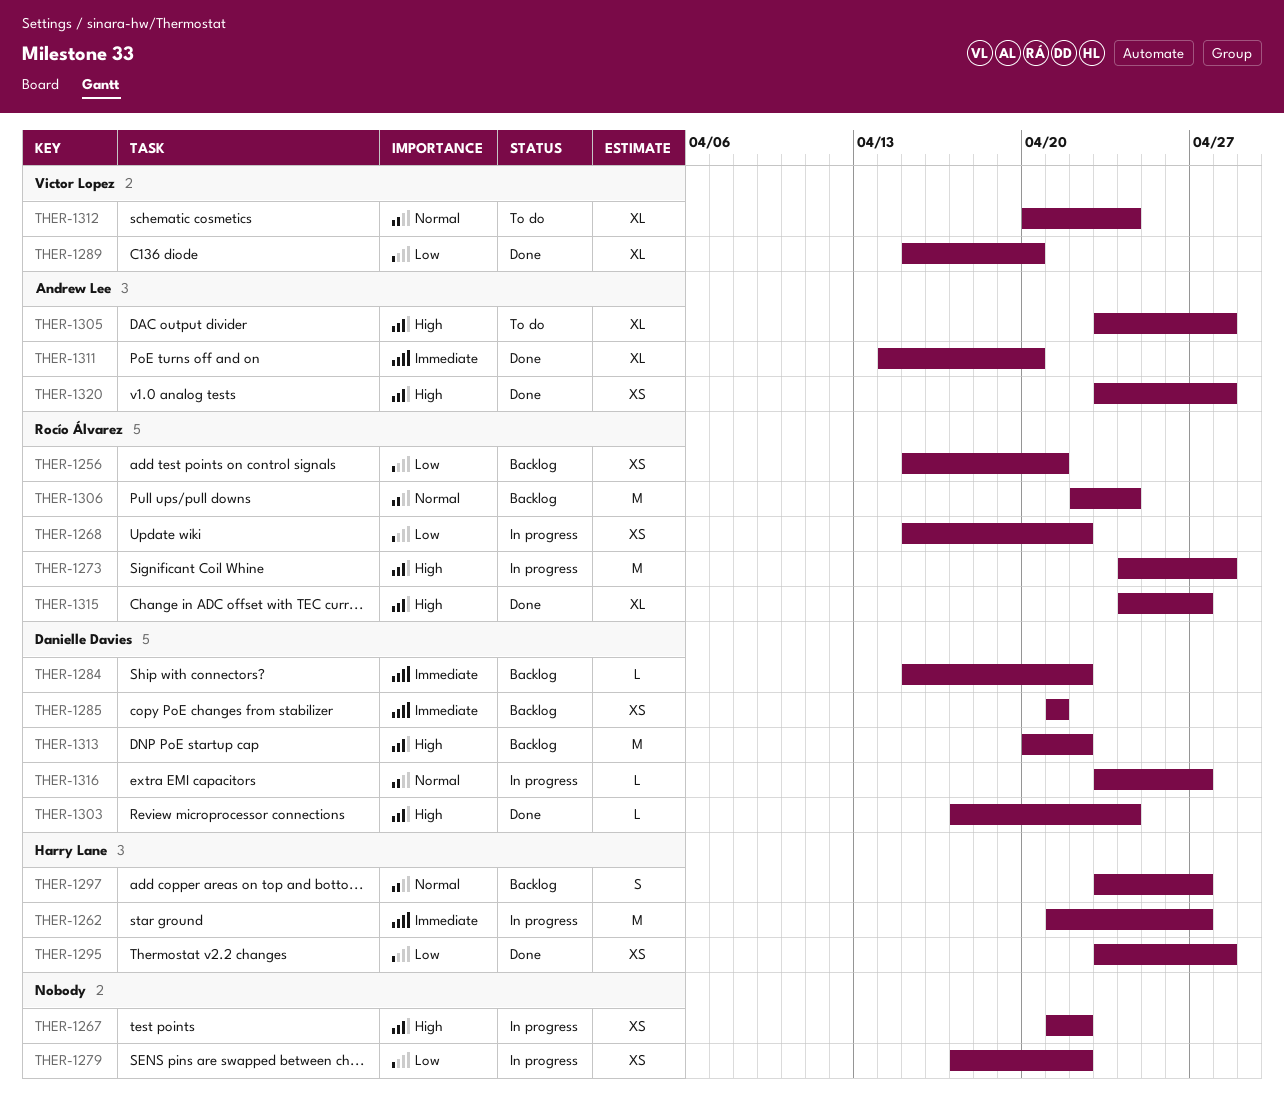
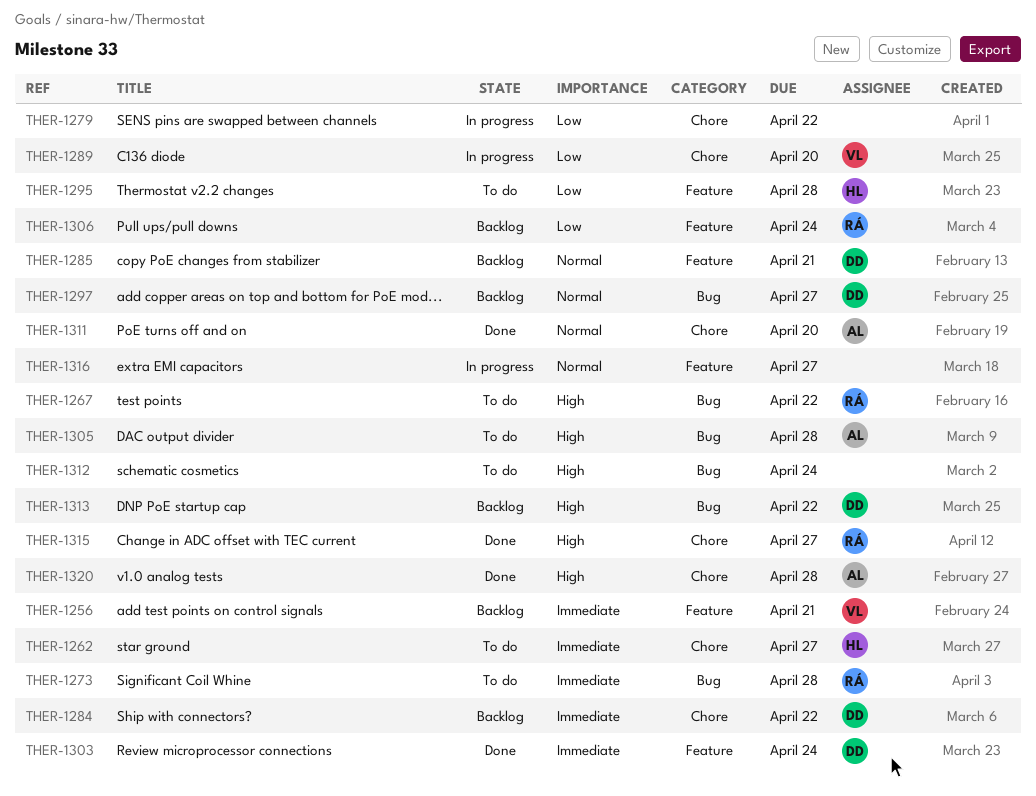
THER-1256, owner: Rocío Álvarez -> Victor Lopez
THER-1256, priority: Low -> Immediate
THER-1262, status: In progress -> To do
THER-1267, status: In progress -> To do
THER-1267, owner: none -> Rocío Álvarez
THER-1268: present -> none
THER-1273, status: In progress -> To do
THER-1273, priority: High -> Immediate
THER-1285, priority: Immediate -> Normal
THER-1289, status: Done -> In progress
THER-1295, status: Done -> To do
THER-1297, owner: Harry Lane -> Danielle Davies
THER-1303, priority: High -> Immediate
THER-1306, priority: Normal -> Low
THER-1311, priority: Immediate -> Normal
THER-1312, owner: Victor Lopez -> none
THER-1312, priority: Normal -> High
THER-1316, owner: Danielle Davies -> none

